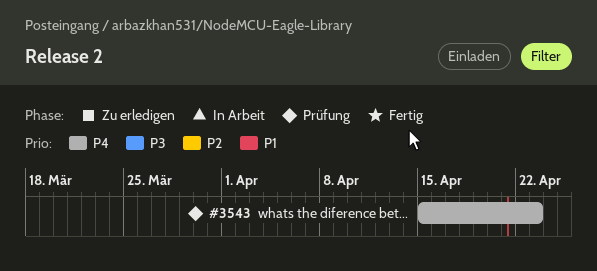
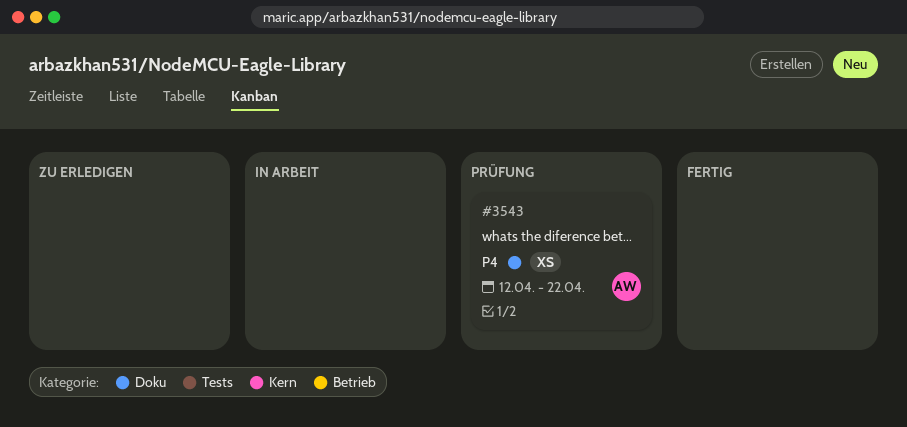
#3543, start: Apr 15 -> Apr 12
#3543, due: Apr 23 -> Apr 22

